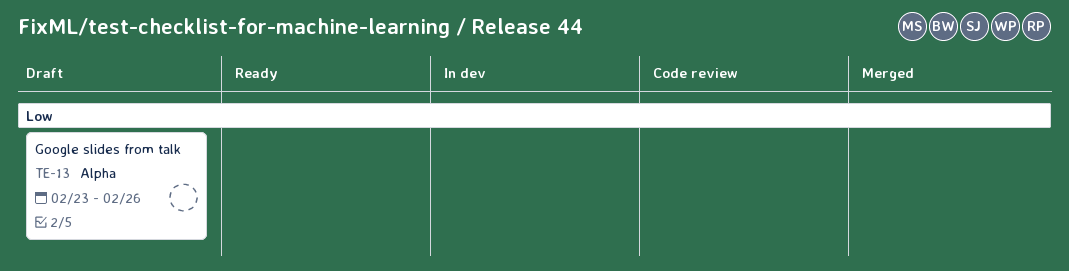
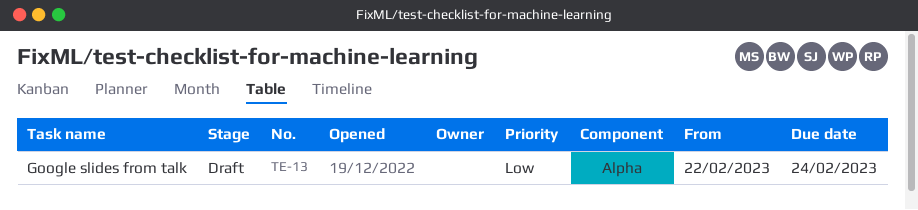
TE-13, start: Feb 23 -> Feb 22
TE-13, due: Feb 26 -> Feb 24

